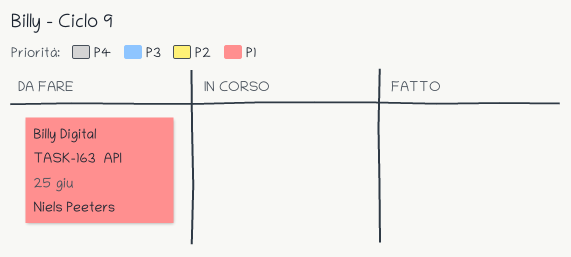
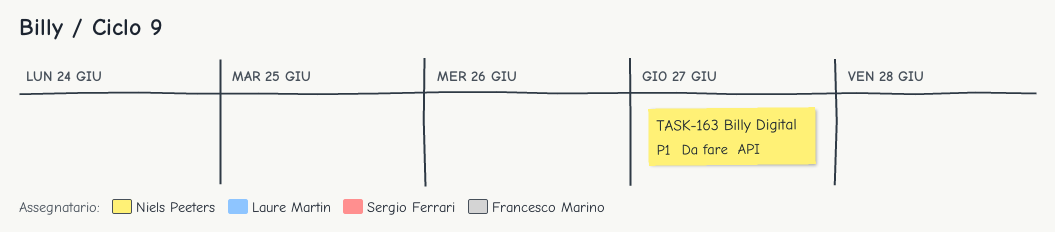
TASK-163, due: Jun 25 -> Jun 27

